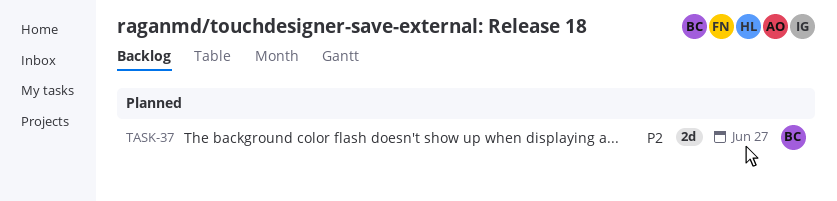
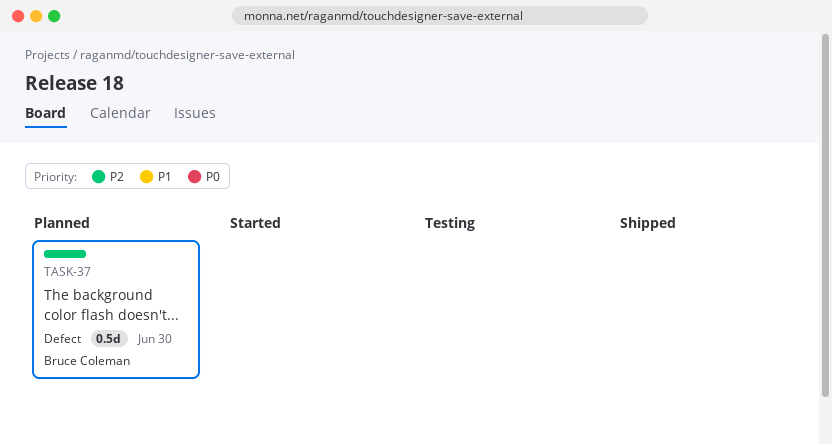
TASK-37, estimate: 2d -> 0.5d
TASK-37, due: Jun 27 -> Jun 30

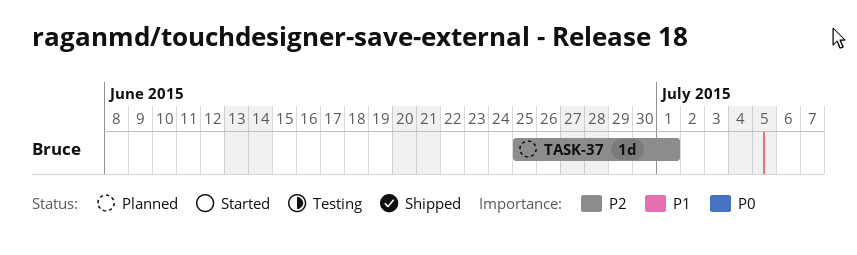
TASK-37, estimate: 0.5d -> 1d
TASK-37, due: Jun 30 -> Jul 1

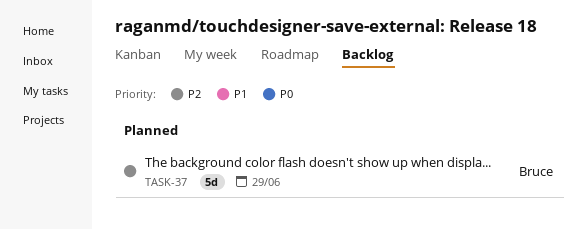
TASK-37, estimate: 1d -> 5d
TASK-37, due: Jul 1 -> Jun 29

